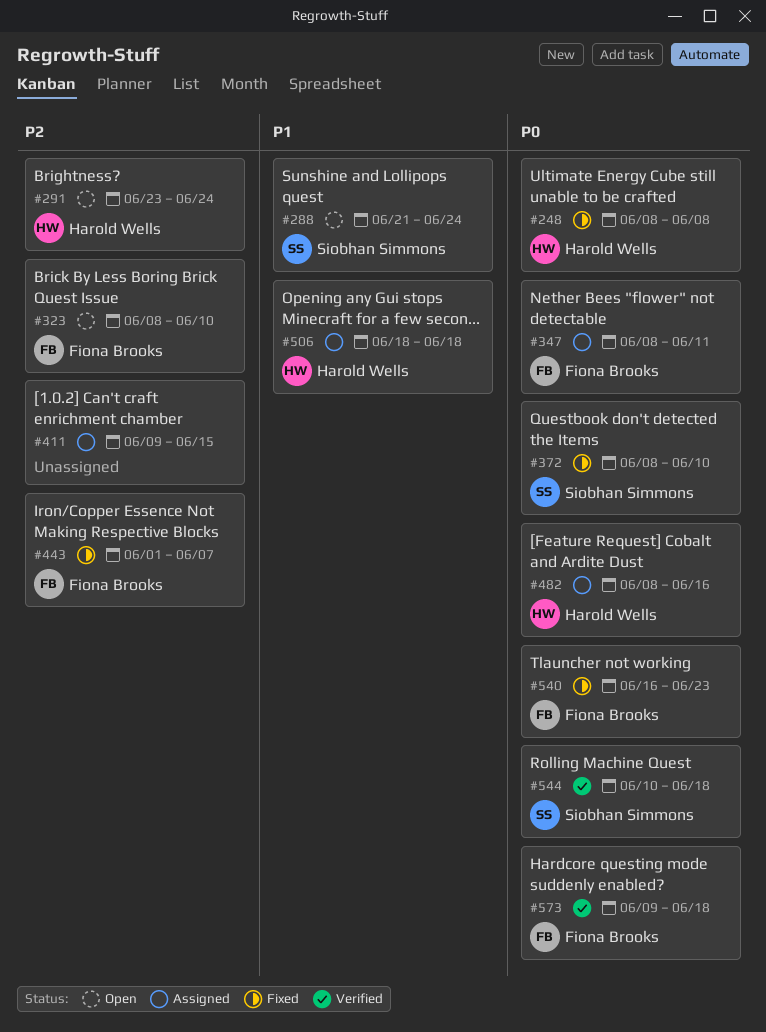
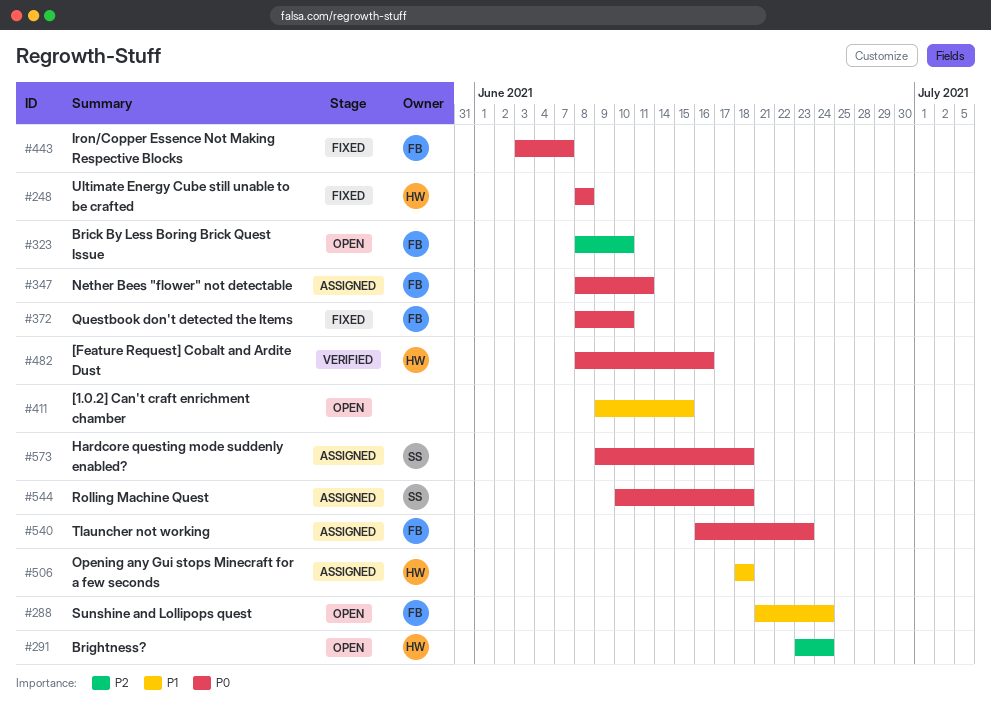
#288, owner: Siobhan Simmons -> Fiona Brooks
#372, owner: Siobhan Simmons -> Fiona Brooks
#411, status: Assigned -> Open
#411, priority: P2 -> P1
#443, priority: P2 -> P0
#443, start: Jun 1 -> Jun 3
#482, status: Assigned -> Verified
#540, status: Fixed -> Assigned
#544, status: Verified -> Assigned
#573, status: Verified -> Assigned
#573, owner: Fiona Brooks -> Siobhan Simmons

